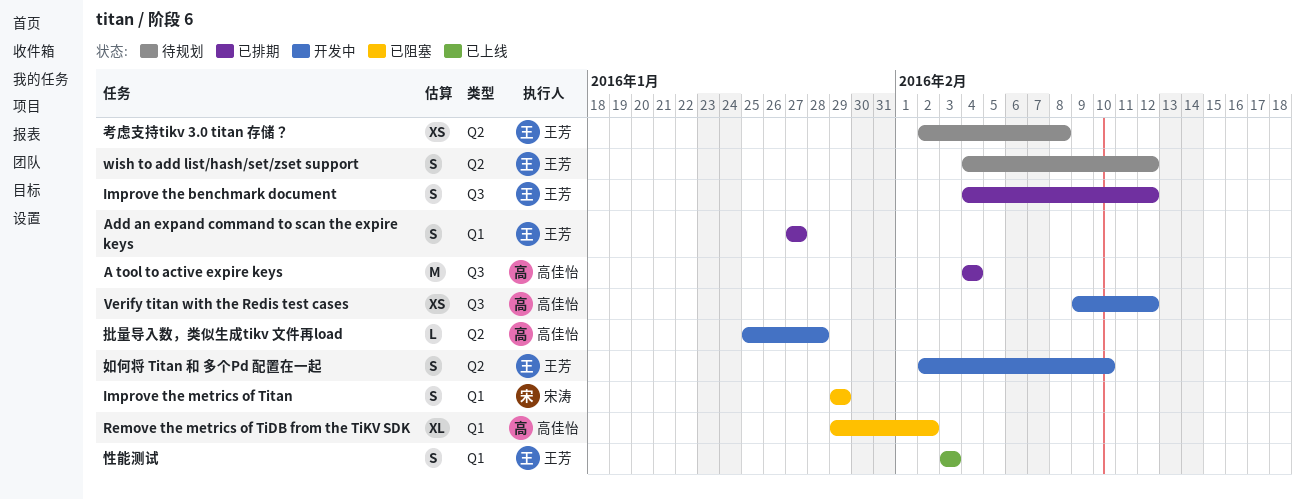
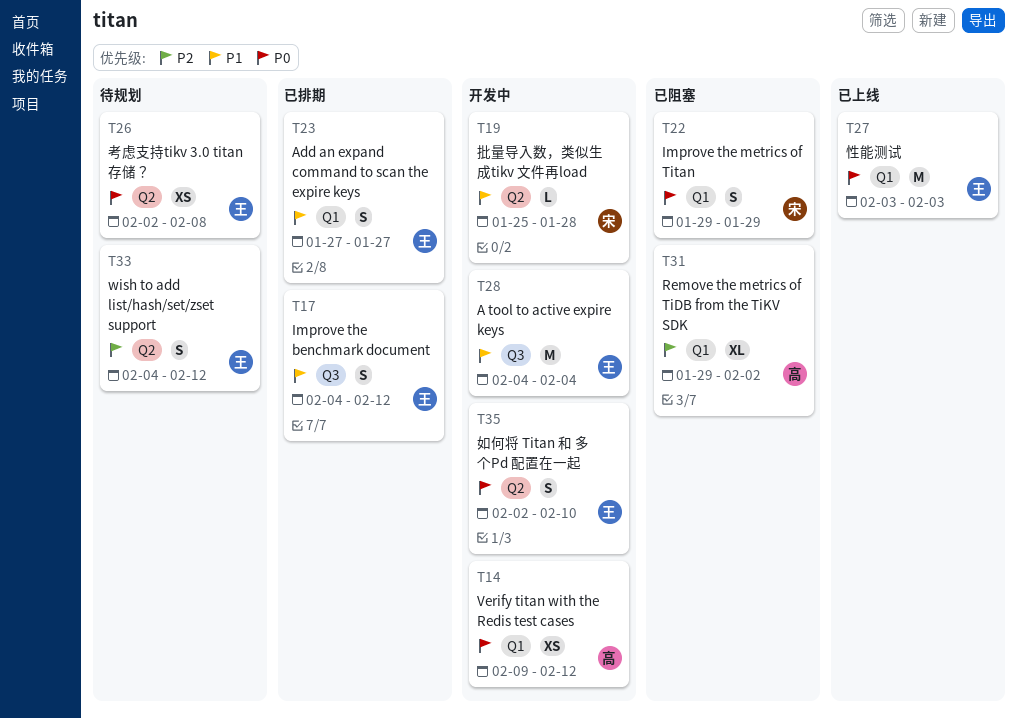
A tool to active expire keys, status: 已排期 -> 开发中
A tool to active expire keys, owner: 高佳怡 -> 王芳
Verify titan with the Redis test cases, label: Q3 -> Q1
性能测试, estimate: S -> M
批量导入数，类似生成tikv 文件再load, owner: 高佳怡 -> 宋涛

